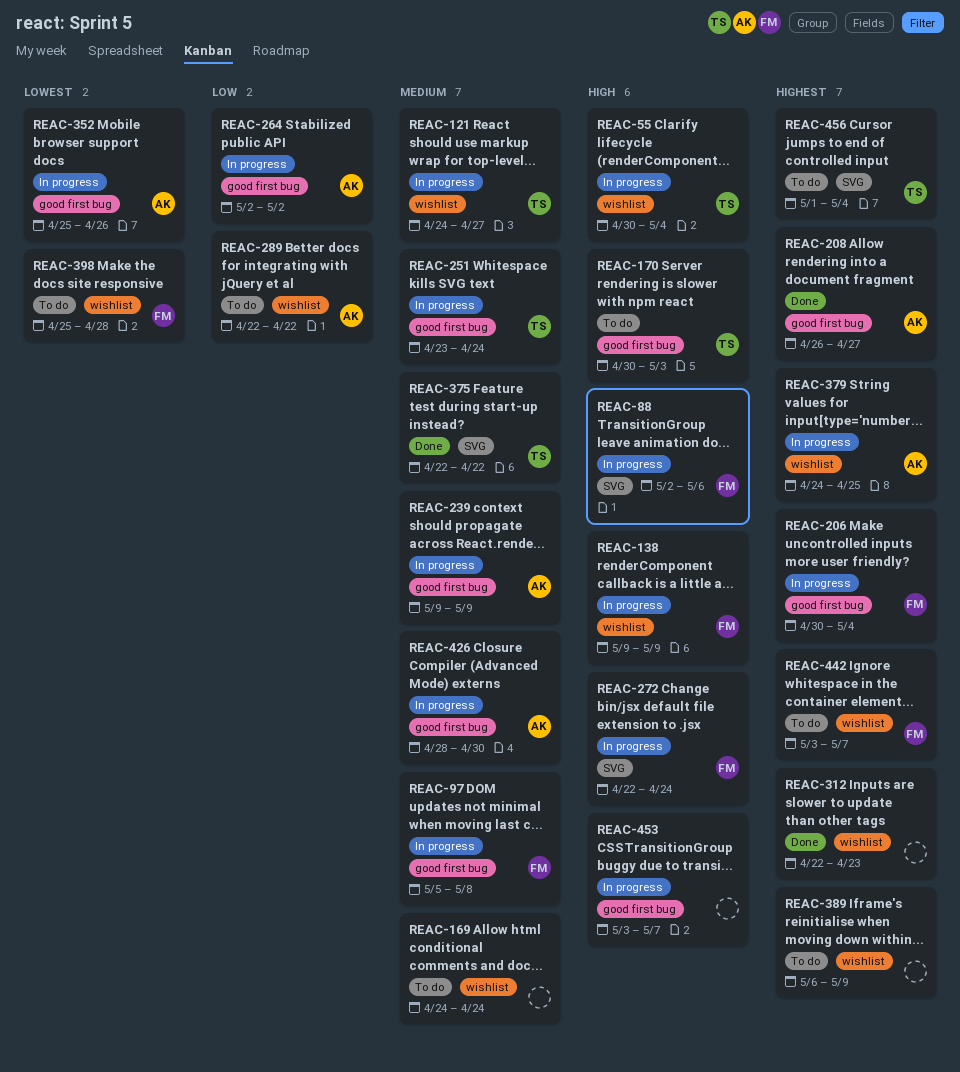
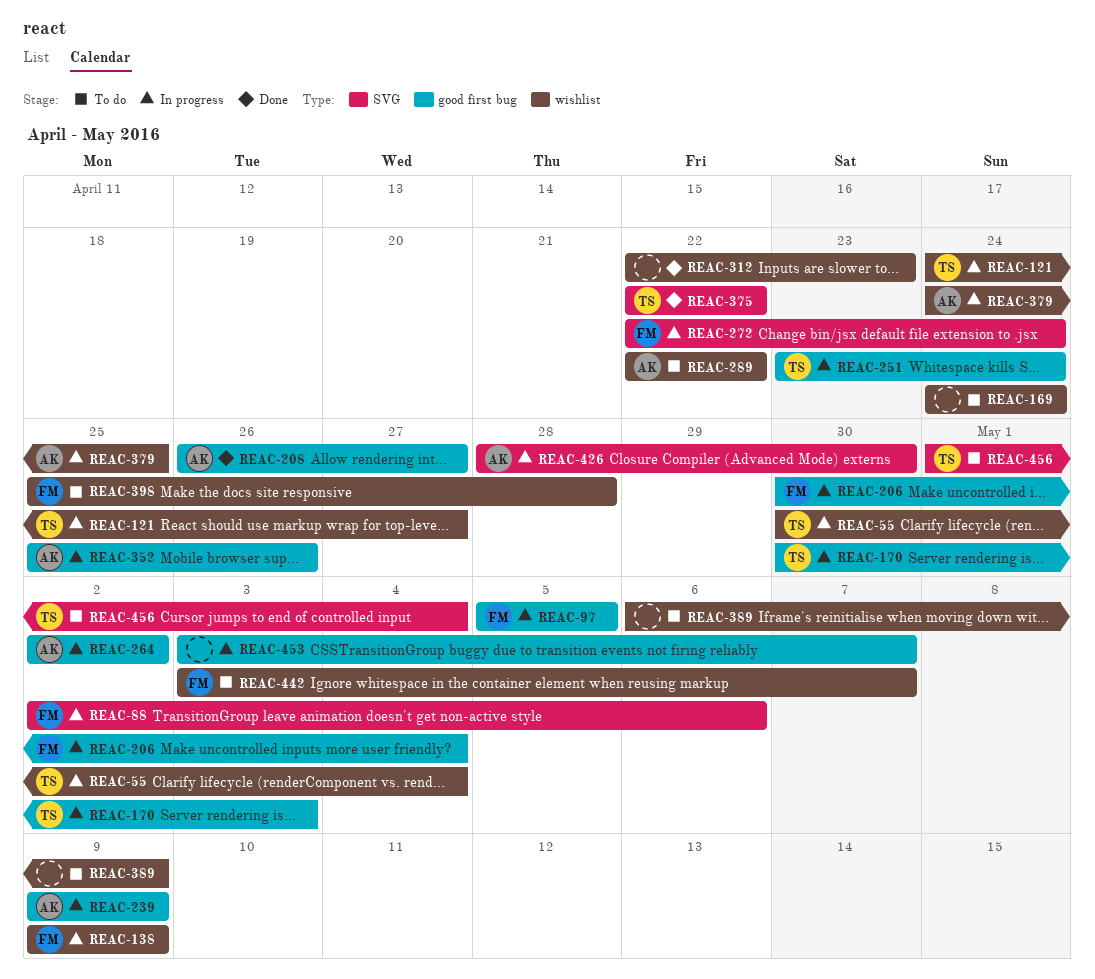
REAC-97, due: May 8 -> May 5
REAC-170, status: To do -> In progress
REAC-426, label: good first bug -> SVG

